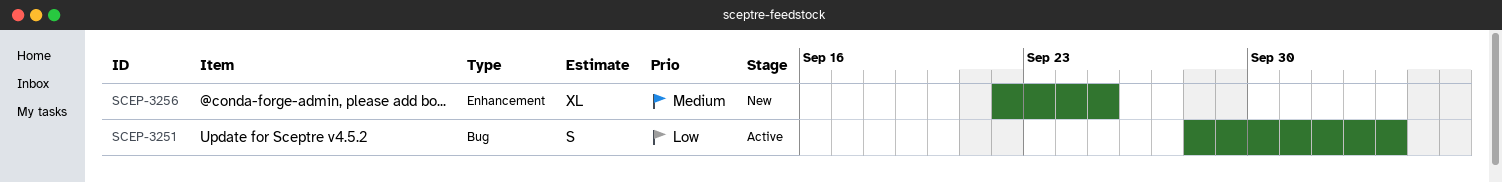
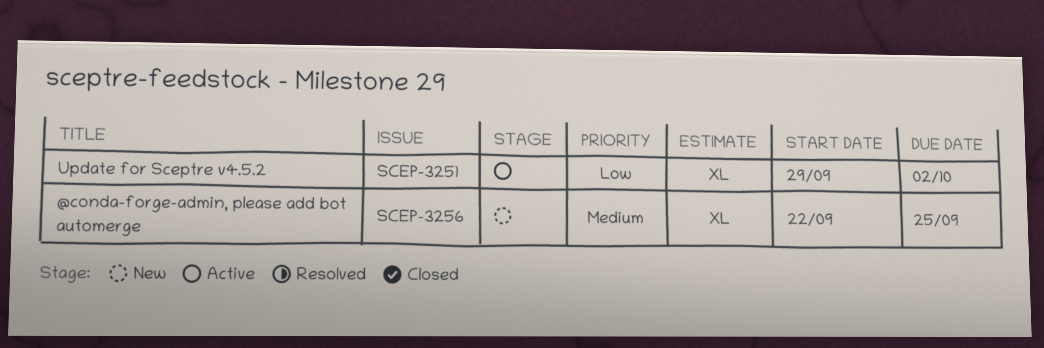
SCEP-3251, estimate: S -> XL
SCEP-3251, start: Sep 28 -> Sep 29
SCEP-3251, due: Oct 4 -> Oct 2

